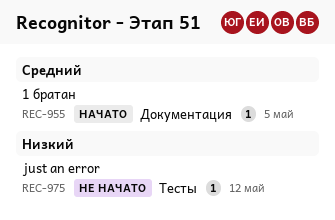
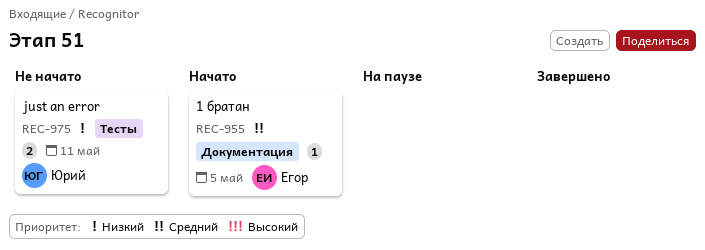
REC-975, estimate: 1 -> 2
REC-975, due: May 12 -> May 11

